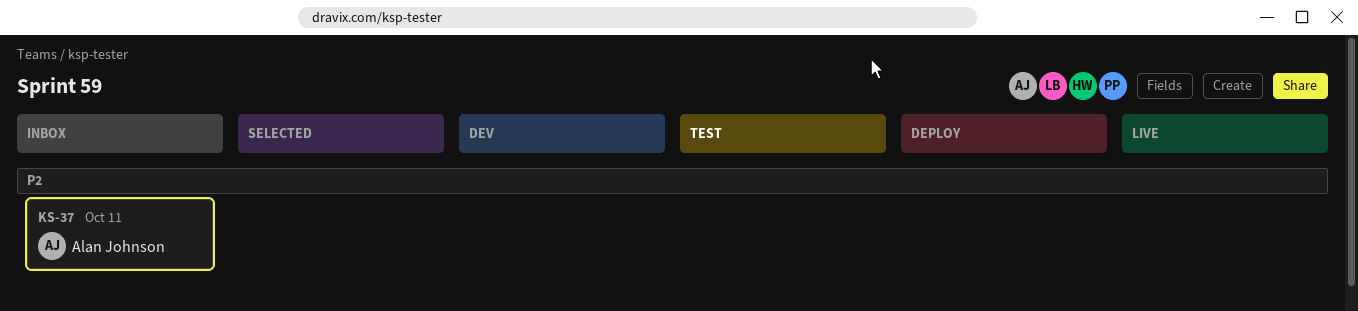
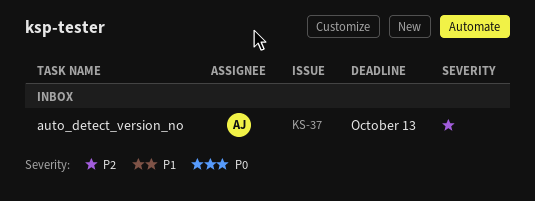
KS-37, due: Oct 11 -> Oct 13

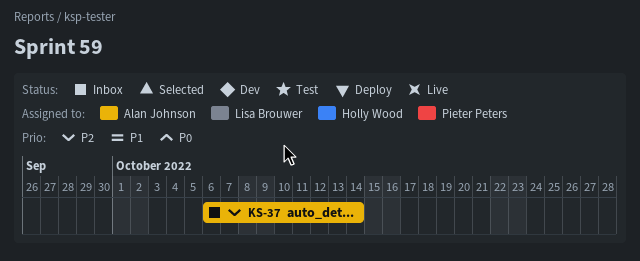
KS-37, due: Oct 13 -> Oct 14

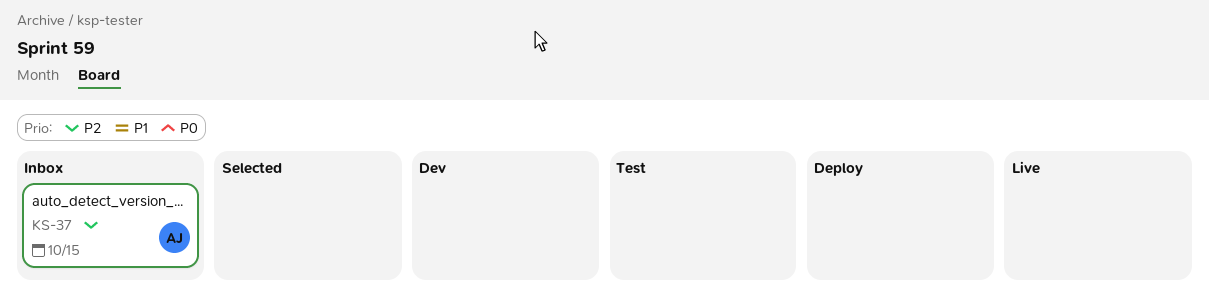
KS-37, due: Oct 14 -> Oct 15

